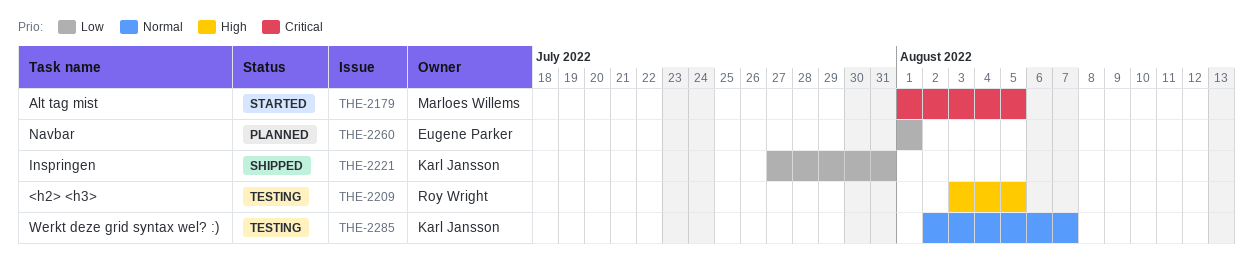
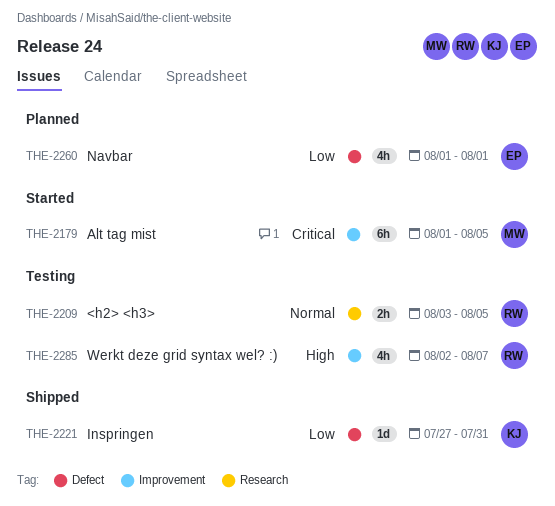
THE-2209, priority: High -> Normal
THE-2285, owner: Karl Jansson -> Roy Wright
THE-2285, priority: Normal -> High

